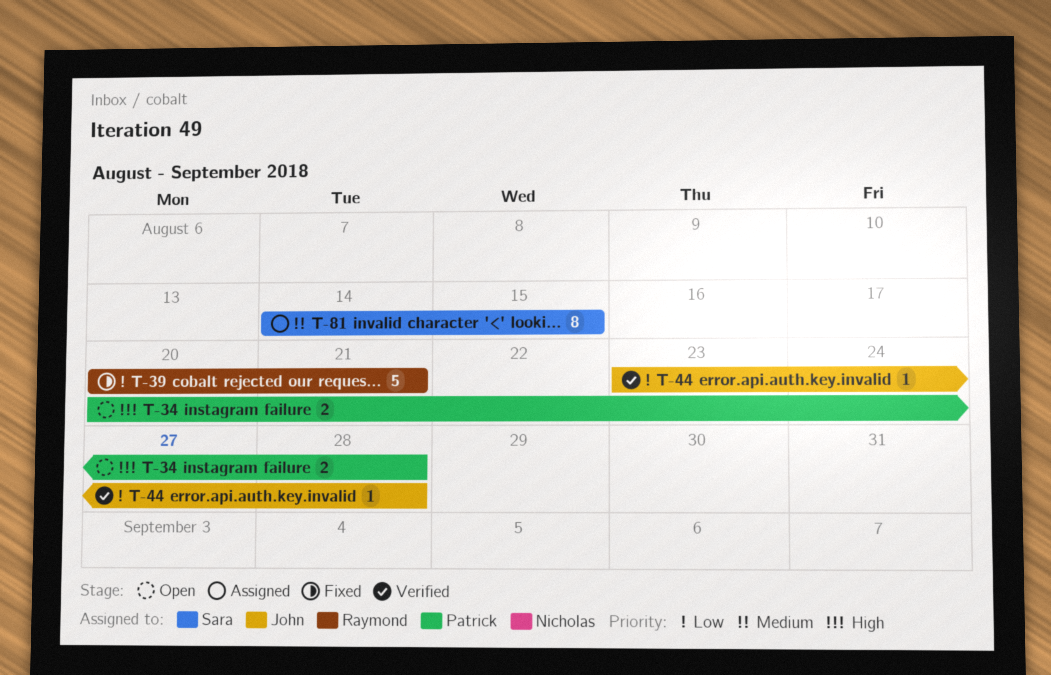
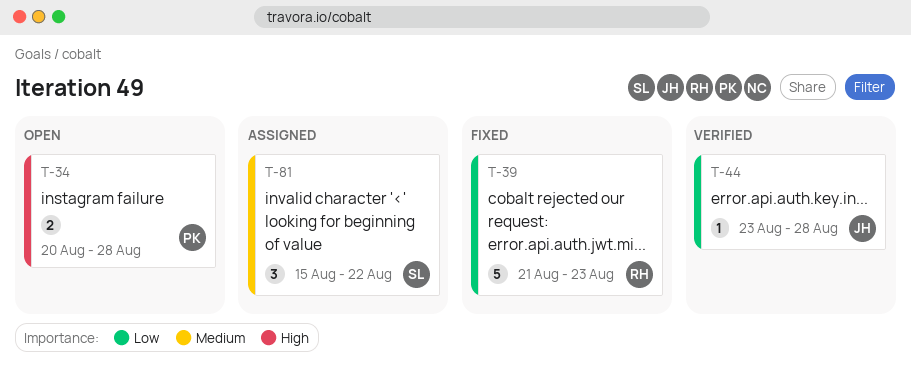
T-39, start: Aug 20 -> Aug 21
T-39, due: Aug 21 -> Aug 23
T-81, estimate: 8 -> 3
T-81, start: Aug 14 -> Aug 15
T-81, due: Aug 15 -> Aug 22

